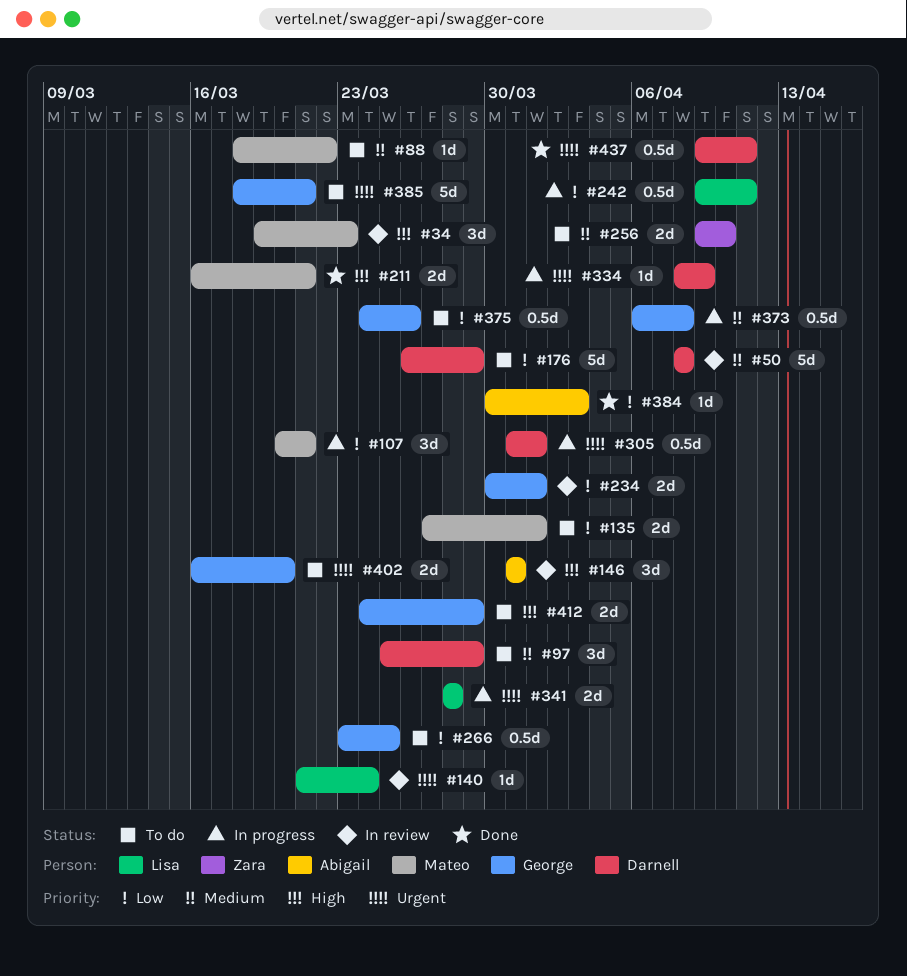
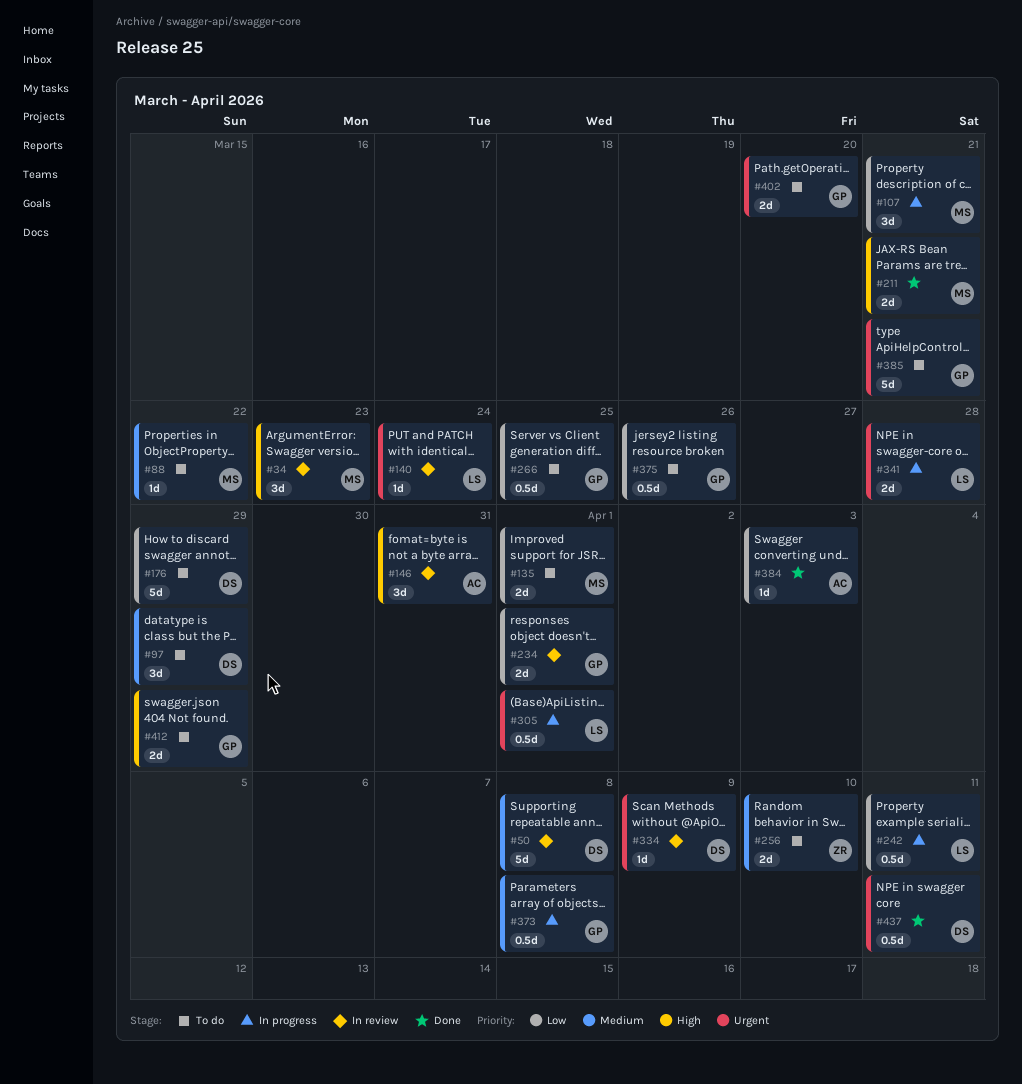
#305, owner: Darnell -> Lisa
#334, status: In progress -> In review

